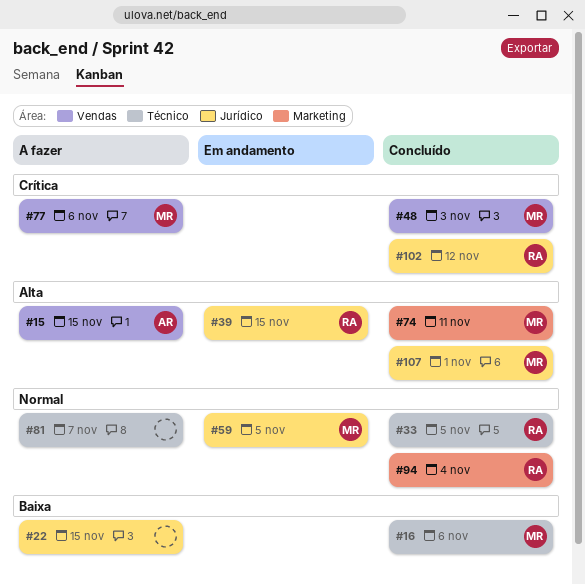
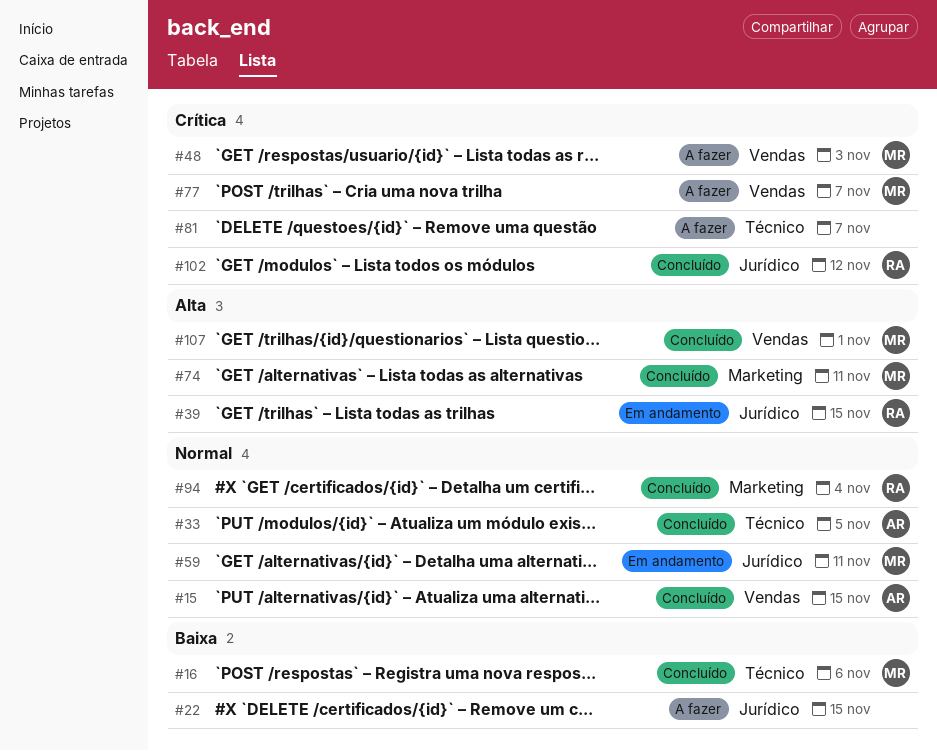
#15, status: A fazer -> Concluído
#15, priority: Alta -> Normal
#33, owner: RA -> AR
#48, status: Concluído -> A fazer
#59, due: Nov 5 -> Nov 11
#77, due: Nov 6 -> Nov 7
#81, priority: Normal -> Crítica
#107, label: Jurídico -> Vendas

